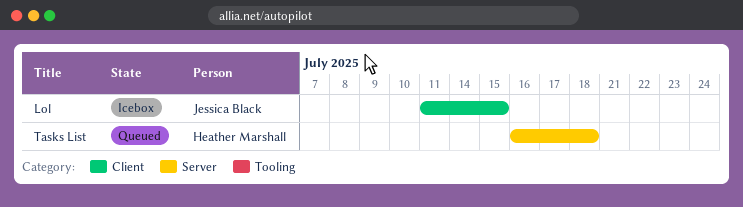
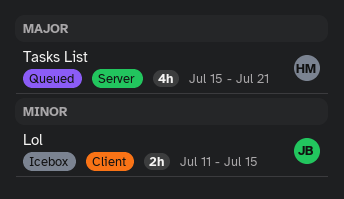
Tasks List, start: Jul 16 -> Jul 15
Tasks List, due: Jul 18 -> Jul 21

